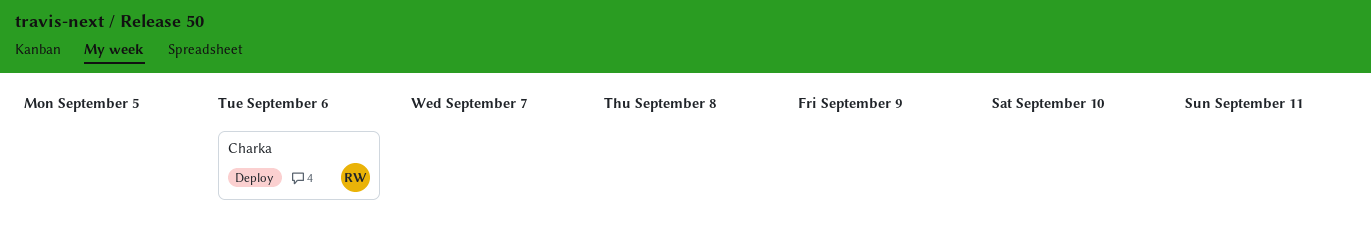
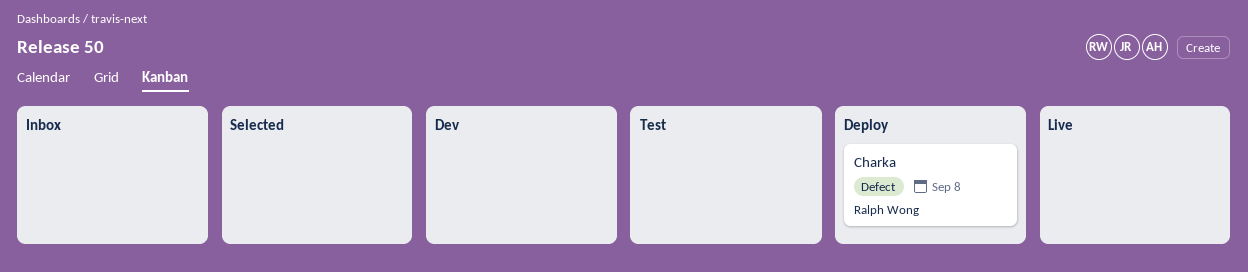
Charka, due: Sep 6 -> Sep 8

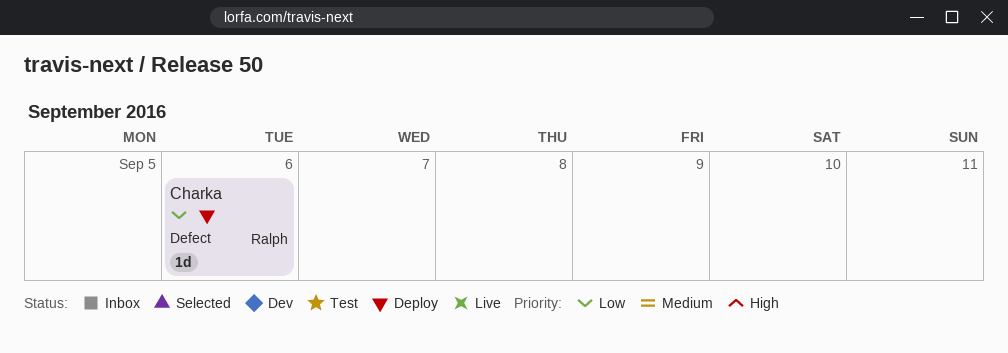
Charka, due: Sep 8 -> Sep 6

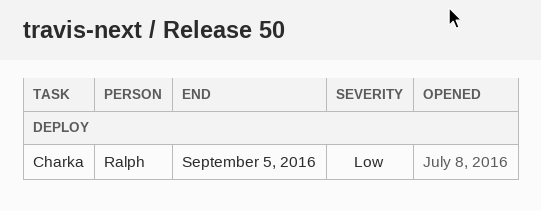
Charka, due: Sep 6 -> Sep 5

